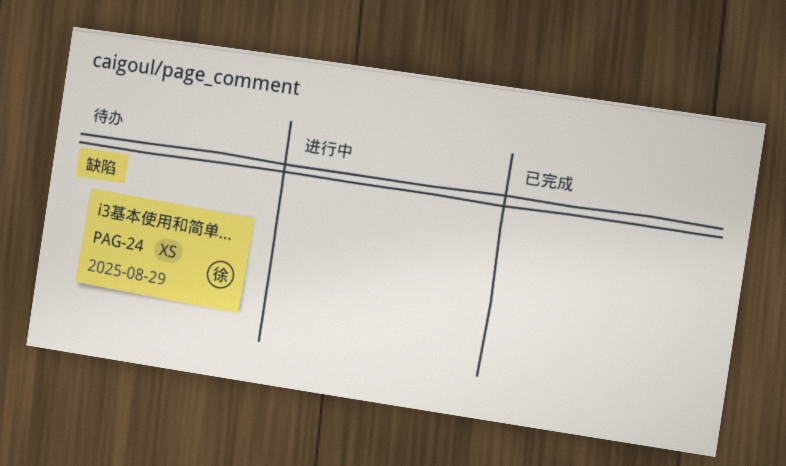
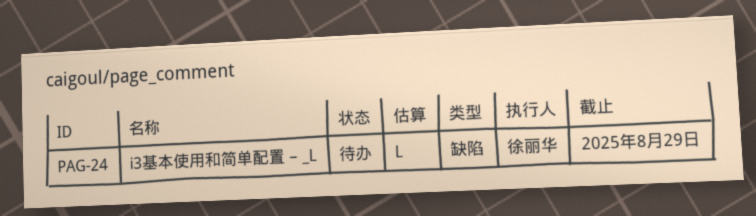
PAG-24, estimate: XS -> L

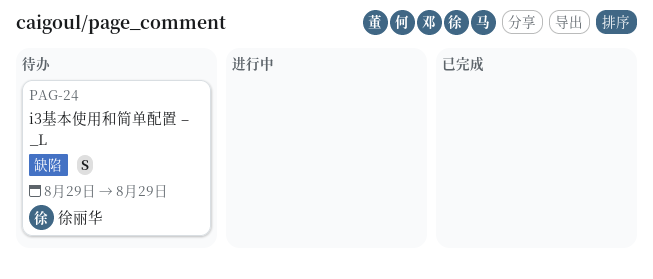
PAG-24, estimate: L -> S

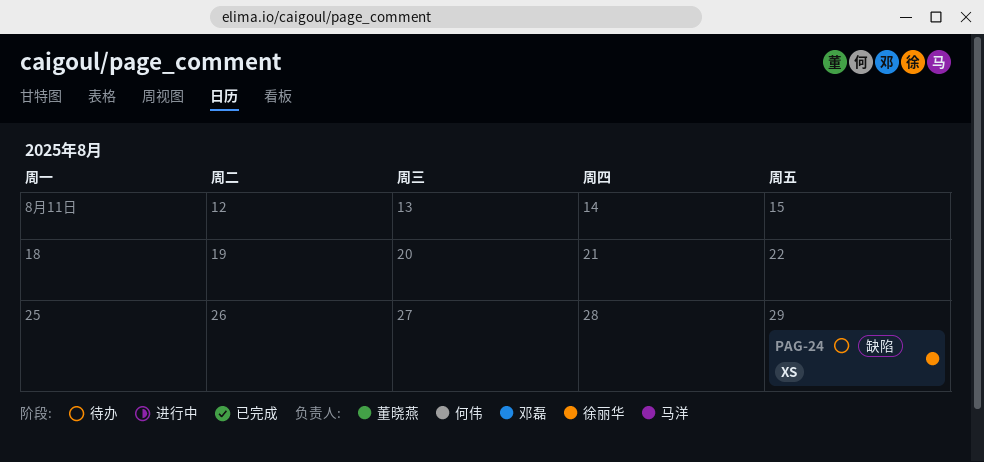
PAG-24, estimate: S -> XS

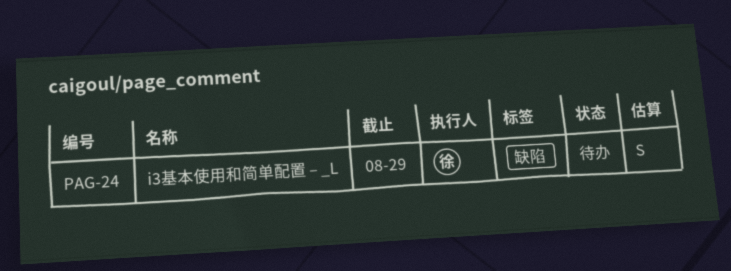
PAG-24, estimate: XS -> S

